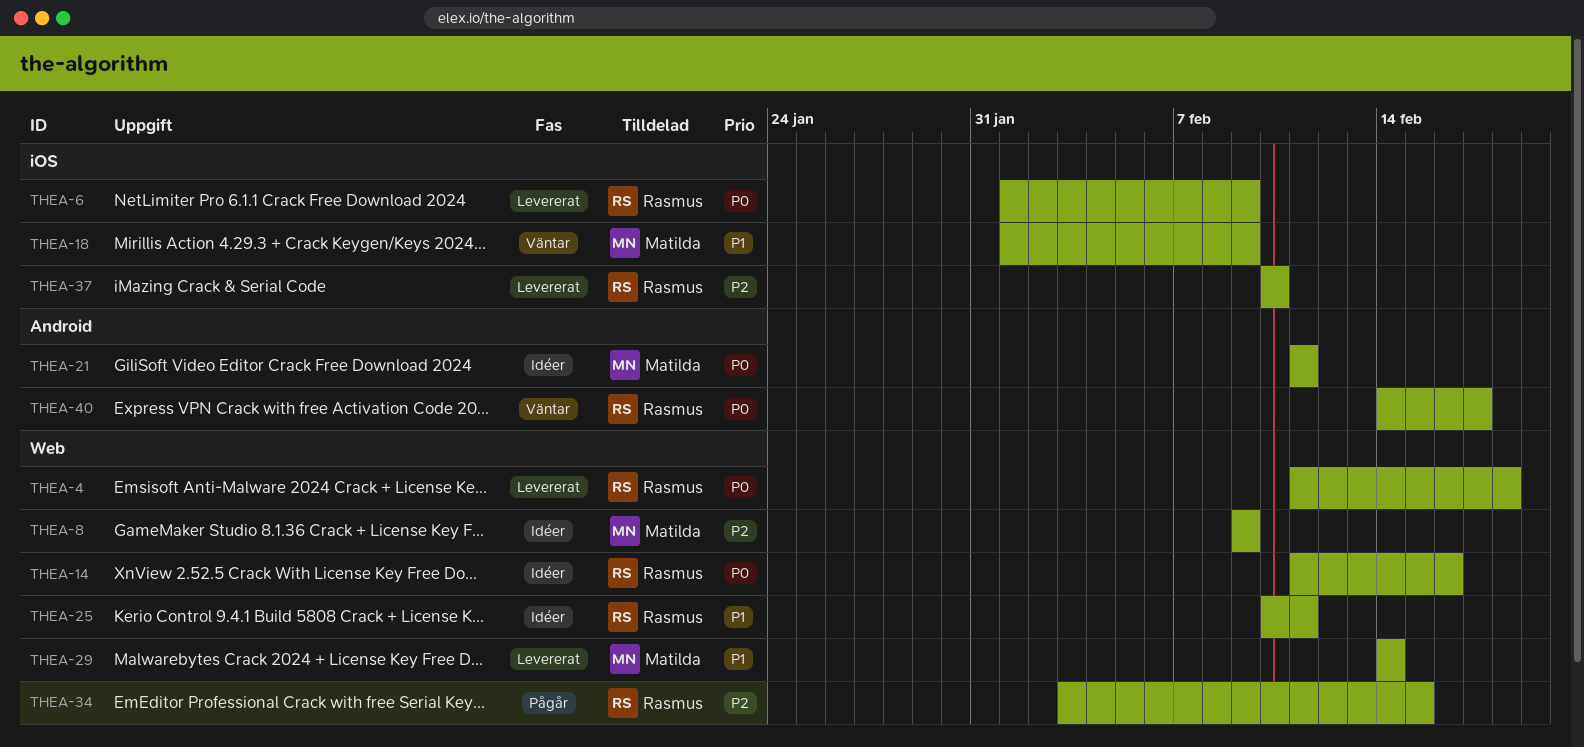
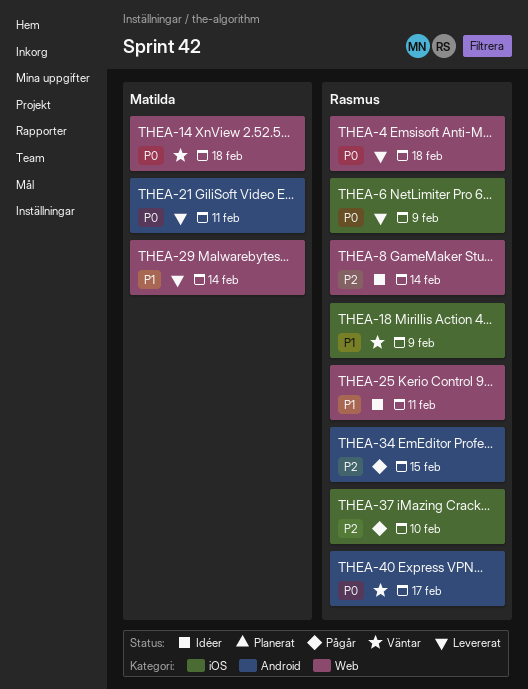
THEA-8, owner: Matilda -> Rasmus
THEA-8, due: Feb 9 -> Feb 14
THEA-14, status: Idéer -> Väntar
THEA-14, owner: Rasmus -> Matilda
THEA-14, due: Feb 16 -> Feb 18
THEA-18, owner: Matilda -> Rasmus
THEA-21, status: Idéer -> Levererat
THEA-34, label: Web -> Android
THEA-37, status: Levererat -> Pågår

